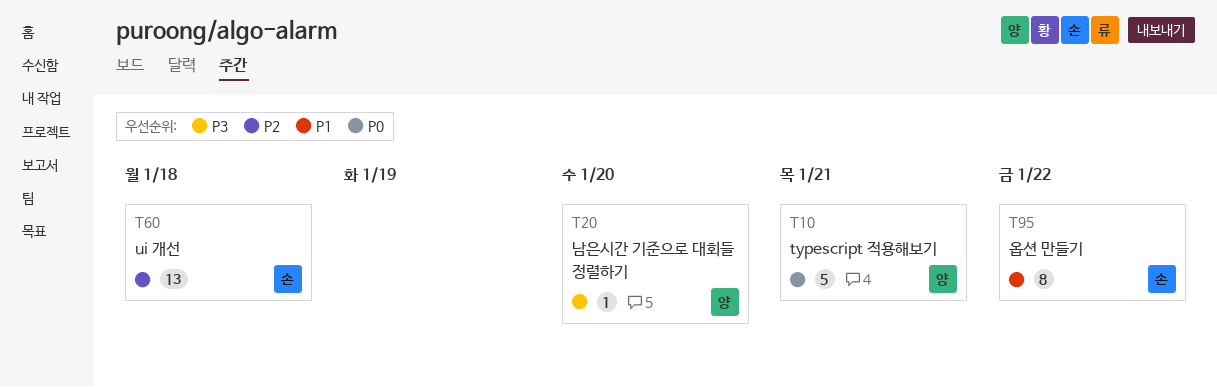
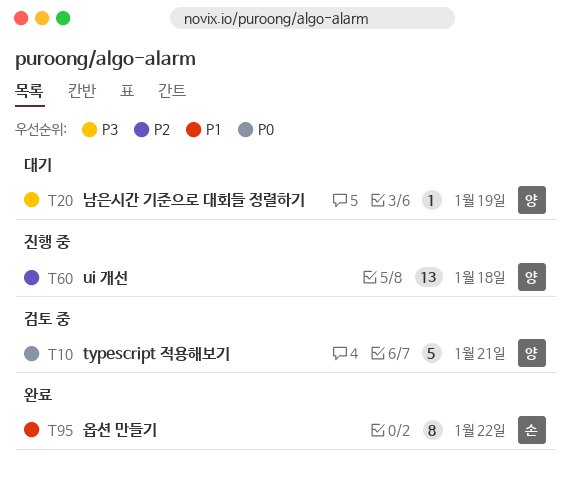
T20, due: Jan 20 -> Jan 19
T60, owner: 손 -> 양

